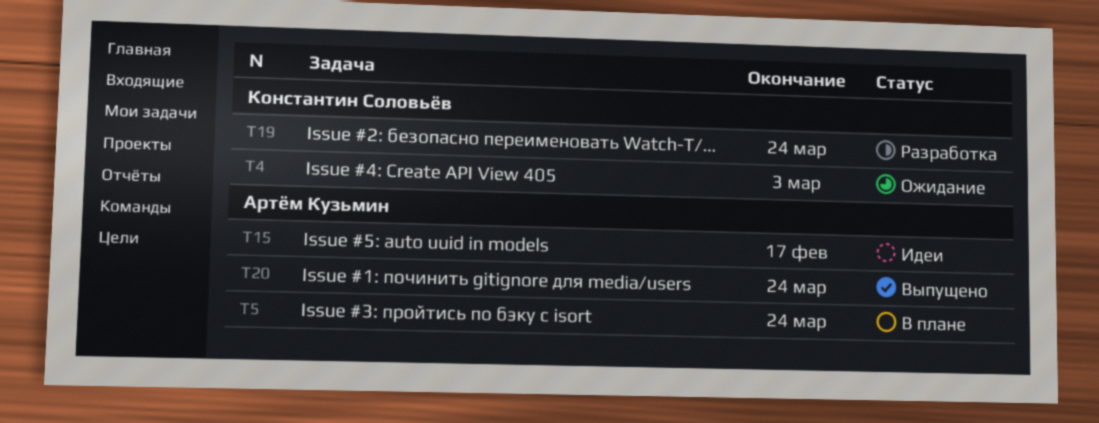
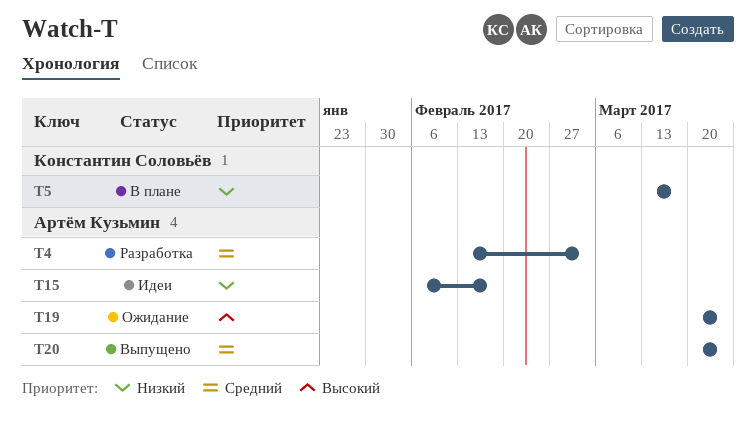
T4, status: Ожидание -> Разработка
T4, owner: Константин Соловьёв -> Артём Кузьмин
T5, owner: Артём Кузьмин -> Константин Соловьёв
T5, due: Mar 24 -> Mar 17
T19, status: Разработка -> Ожидание
T19, owner: Константин Соловьёв -> Артём Кузьмин

